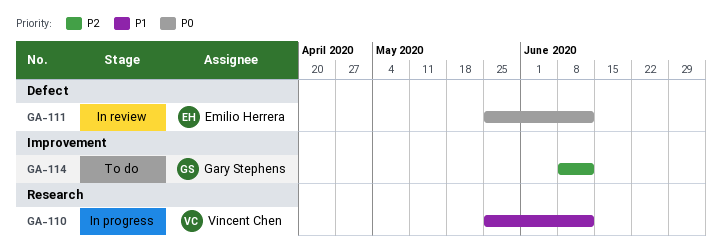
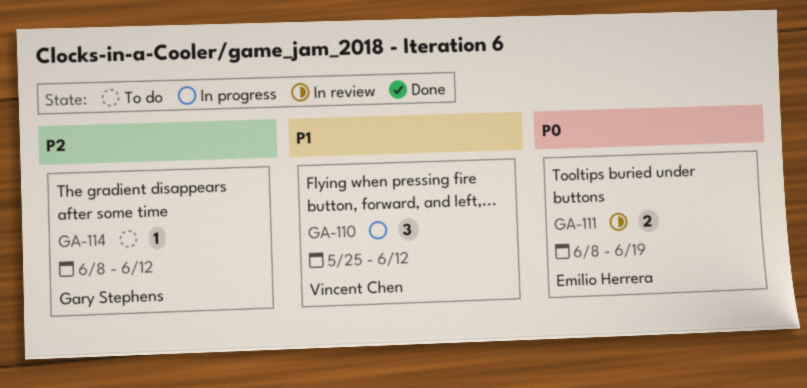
GA-111, start: May 25 -> Jun 8
GA-111, due: Jun 12 -> Jun 19

